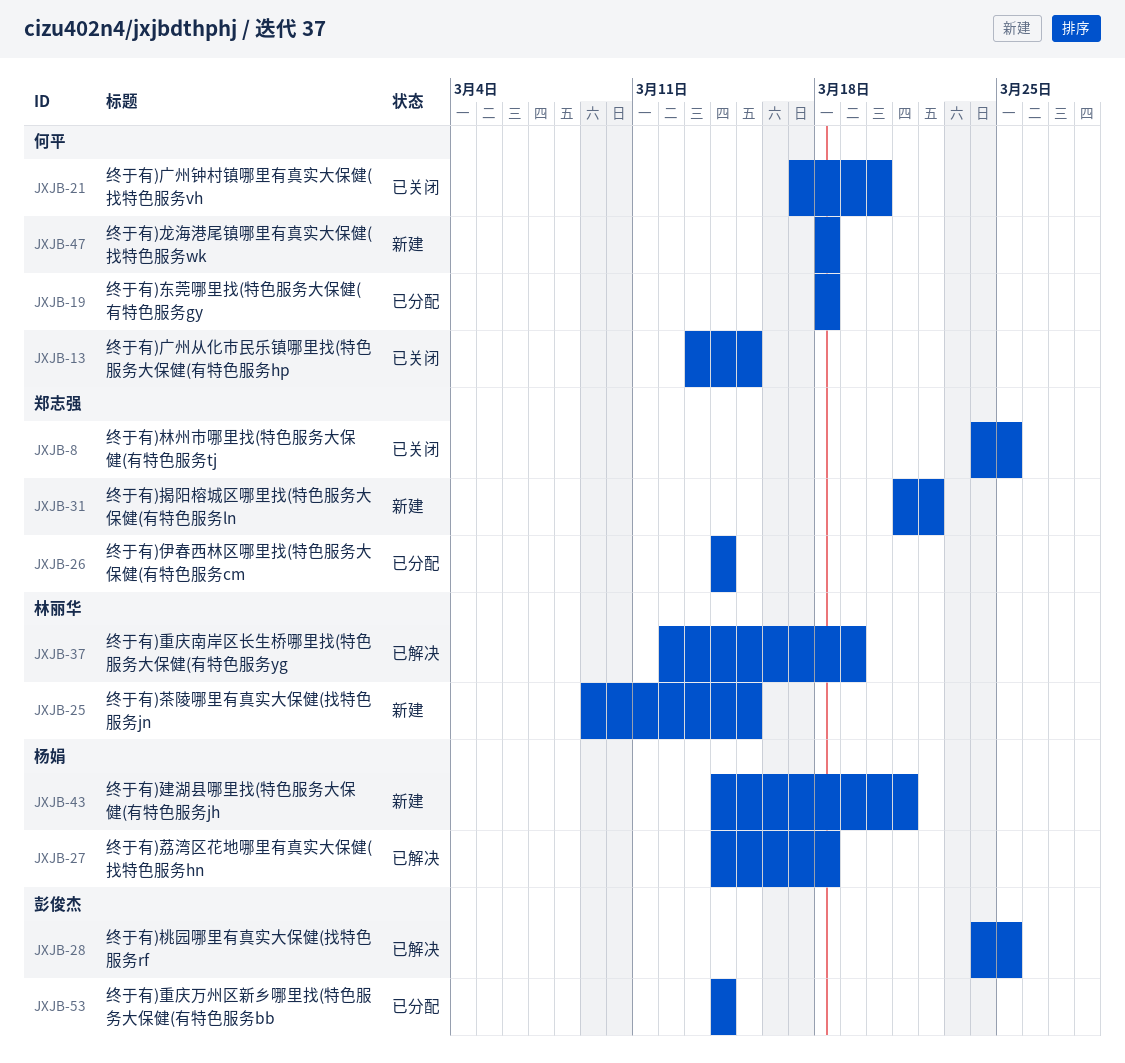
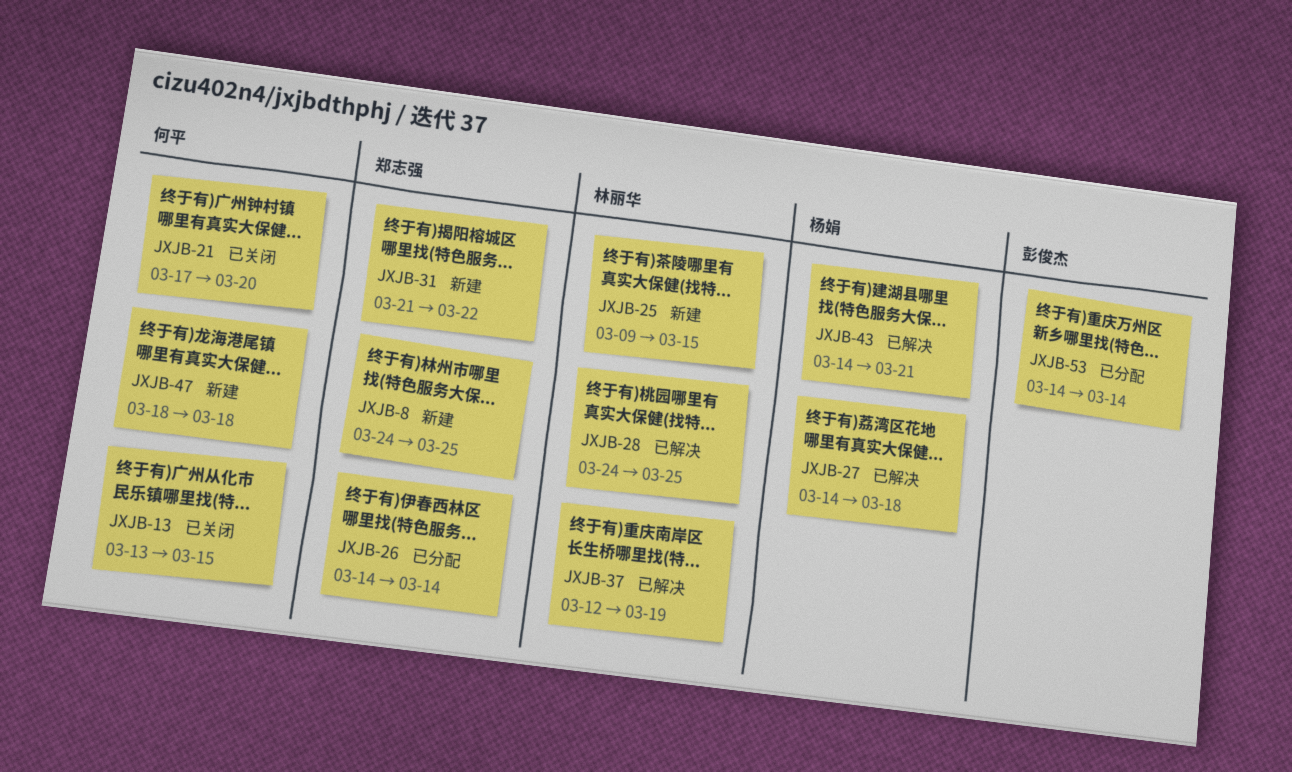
JXJB-8, status: 已关闭 -> 新建
JXJB-19: present -> none
JXJB-28, owner: 彭俊杰 -> 林丽华
JXJB-43, status: 新建 -> 已解决

